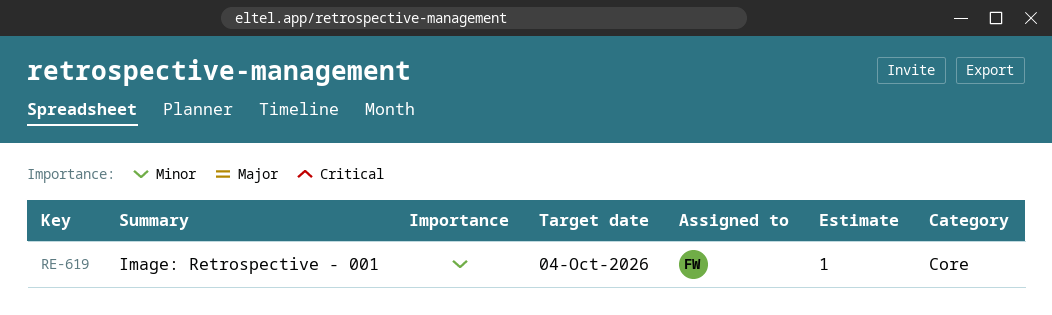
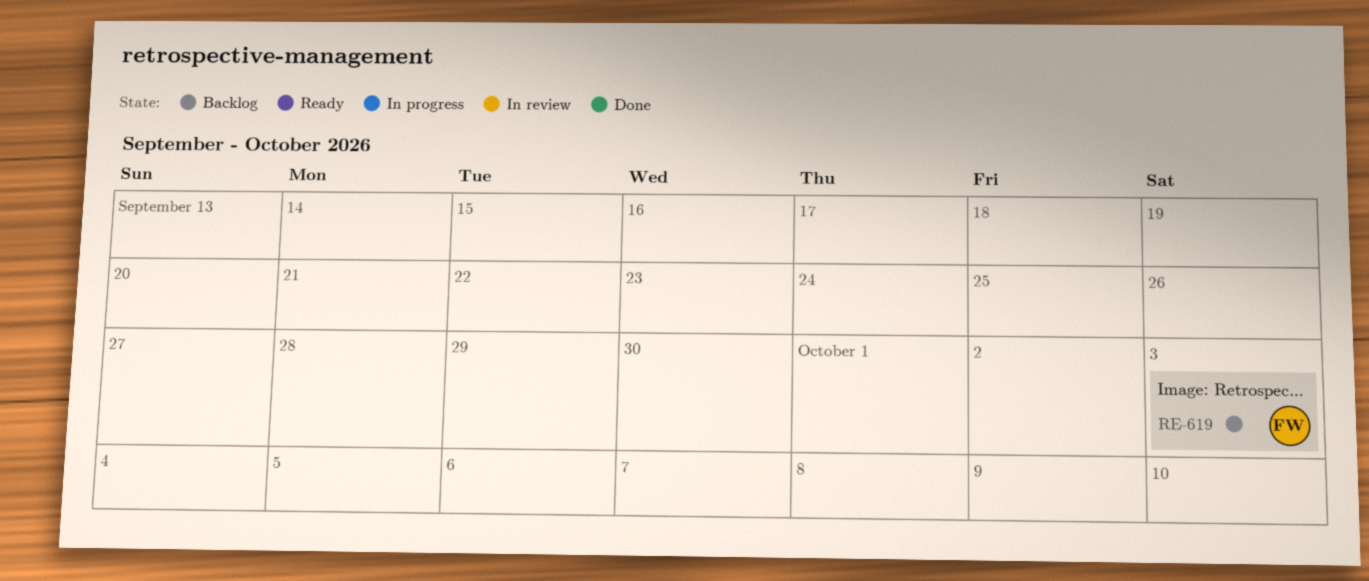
RE-619, due: Oct 4 -> Oct 3

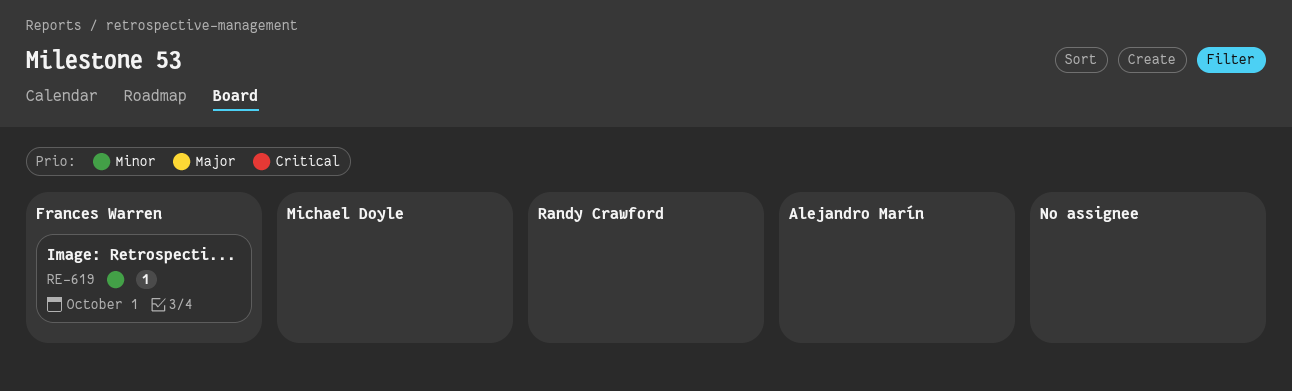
RE-619, due: Oct 3 -> Oct 1

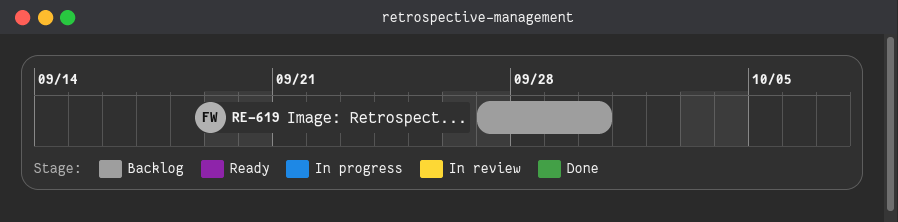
RE-619, due: Oct 1 -> Sep 30

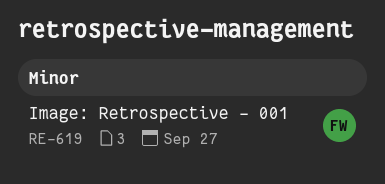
RE-619, due: Sep 30 -> Sep 27

